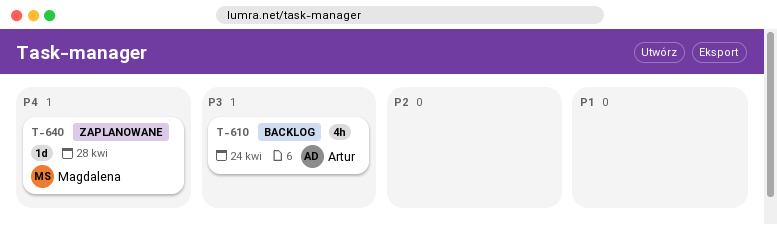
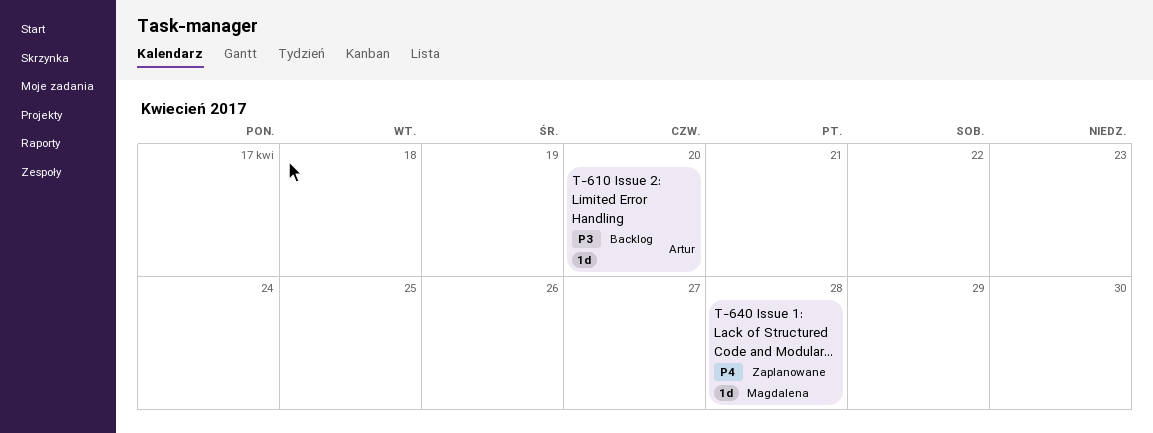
T-610, estimate: 4h -> 1d
T-610, due: Apr 24 -> Apr 20

